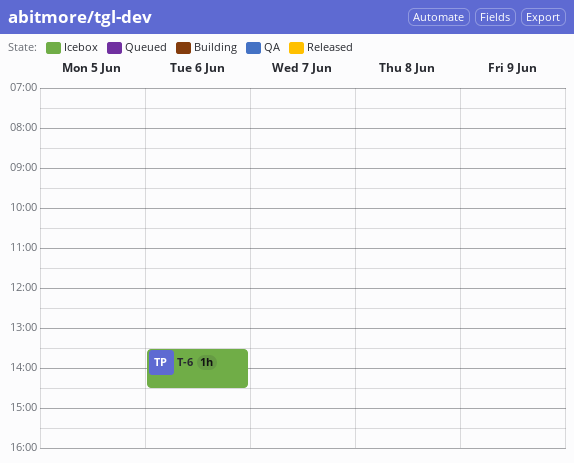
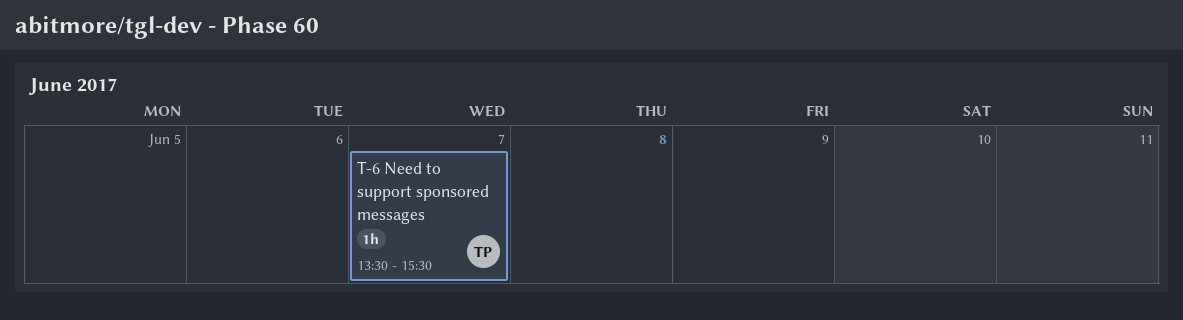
T-6, day: Jun 6 -> Jun 7
T-6, ends: 14:30 -> 15:30

